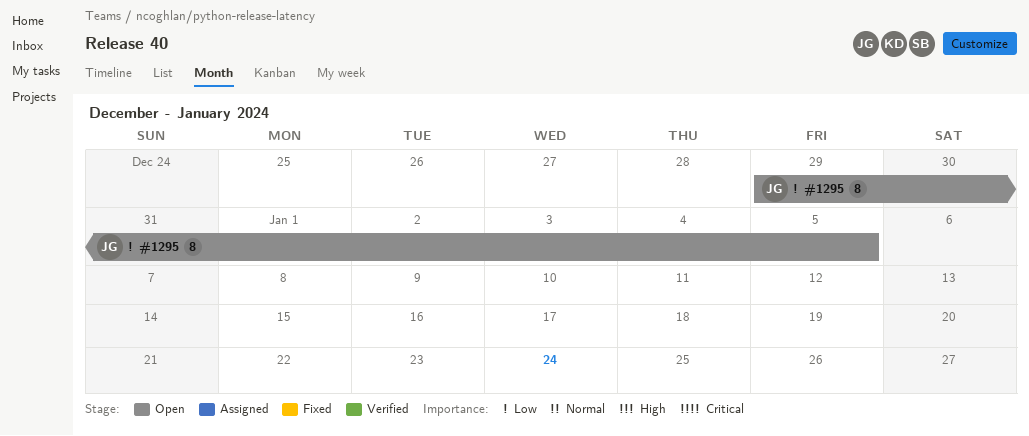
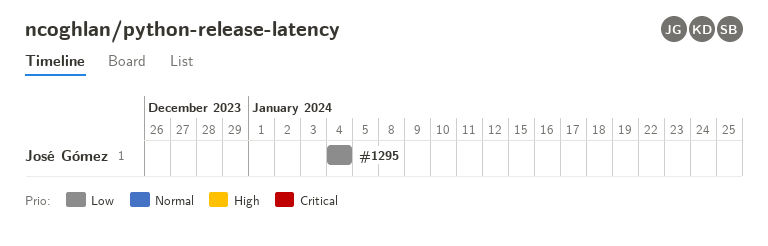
#1295, start: Dec 29 -> Jan 4
#1295, due: Jan 5 -> Jan 4

